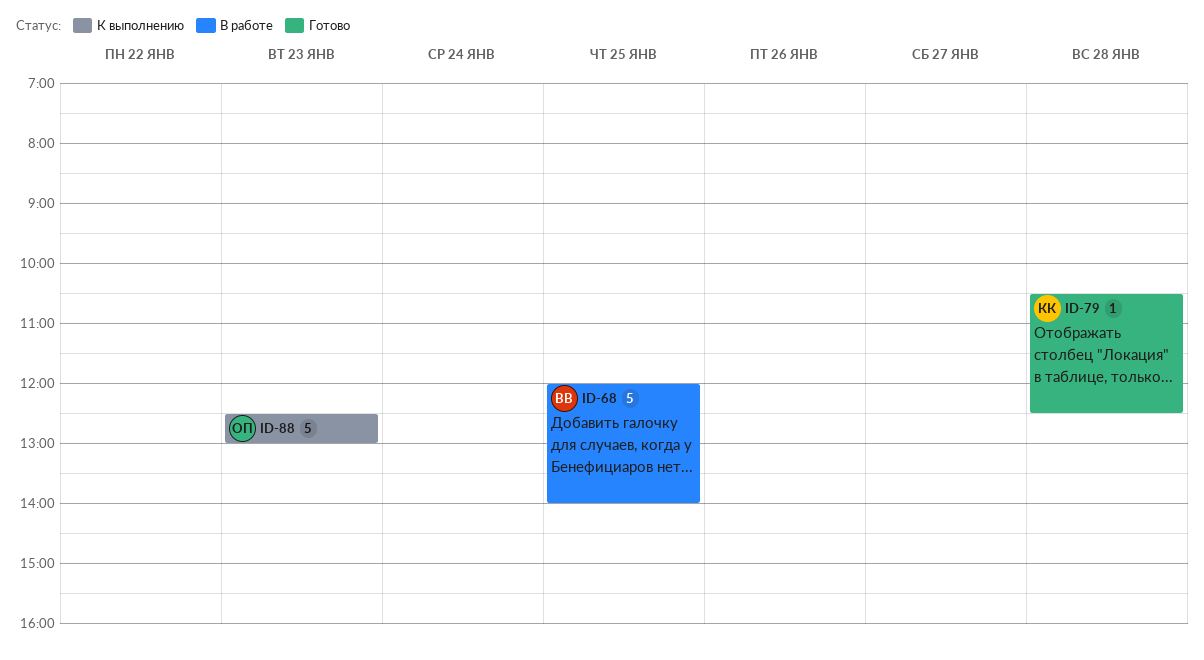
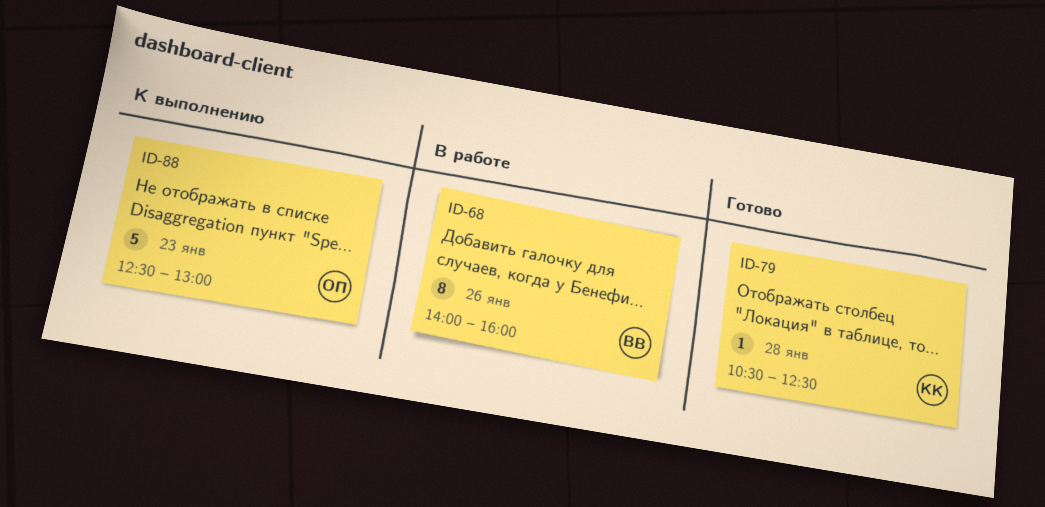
ID-68, estimate: 5 -> 8
ID-68, day: Jan 25 -> Jan 26
ID-68, begins: 12:00 -> 14:00
ID-68, ends: 14:00 -> 16:00

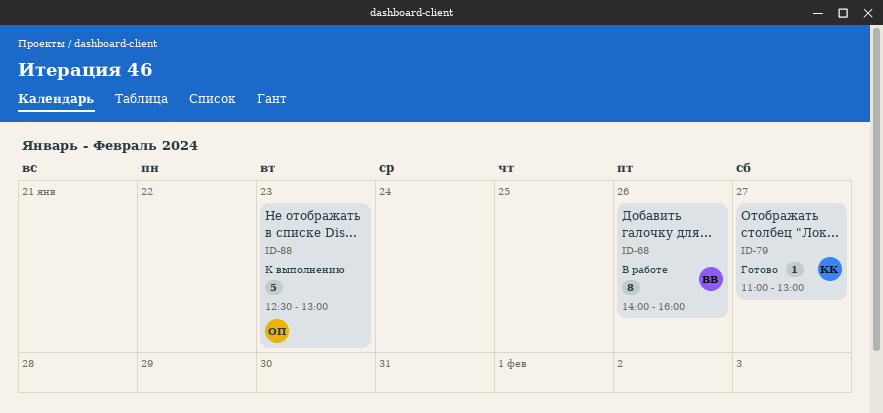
ID-79, day: Jan 28 -> Jan 27
ID-79, begins: 10:30 -> 11:00
ID-79, ends: 12:30 -> 13:00

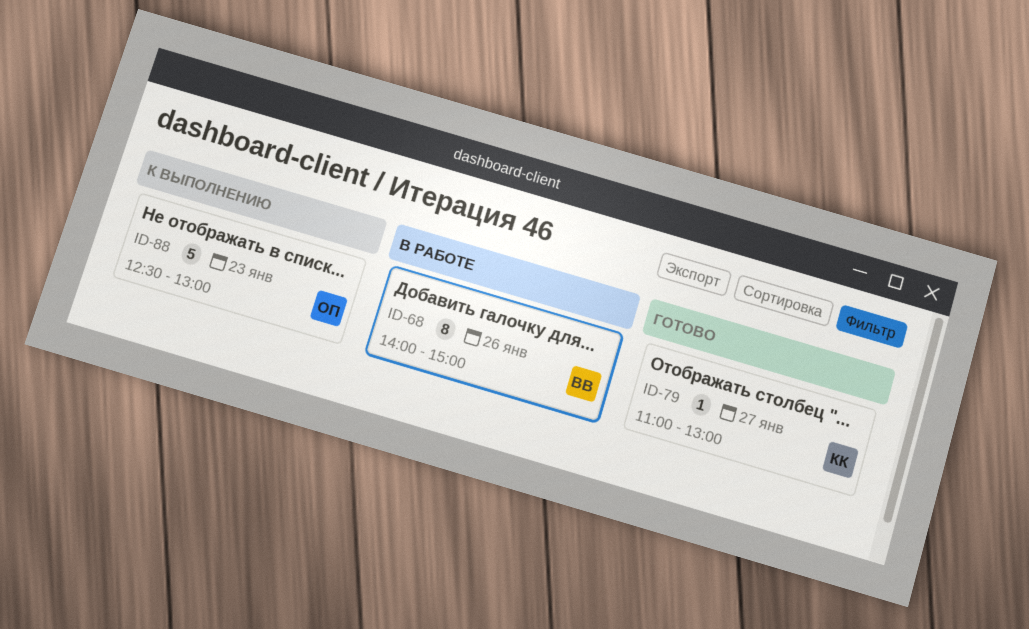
ID-68, ends: 16:00 -> 15:00

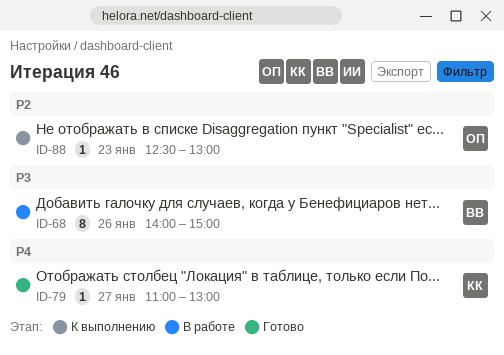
ID-88, estimate: 5 -> 1

